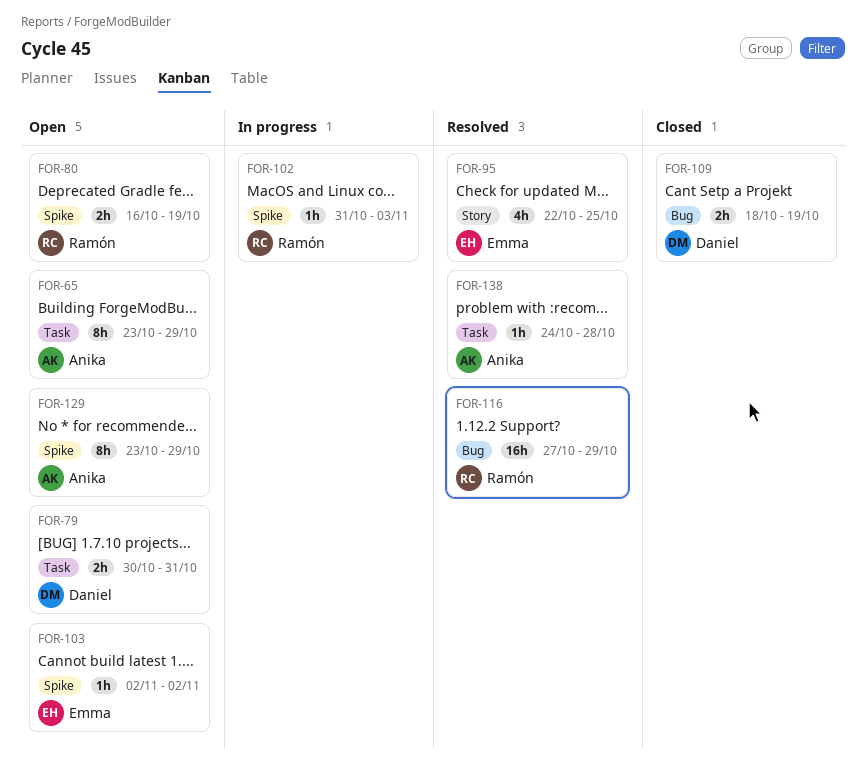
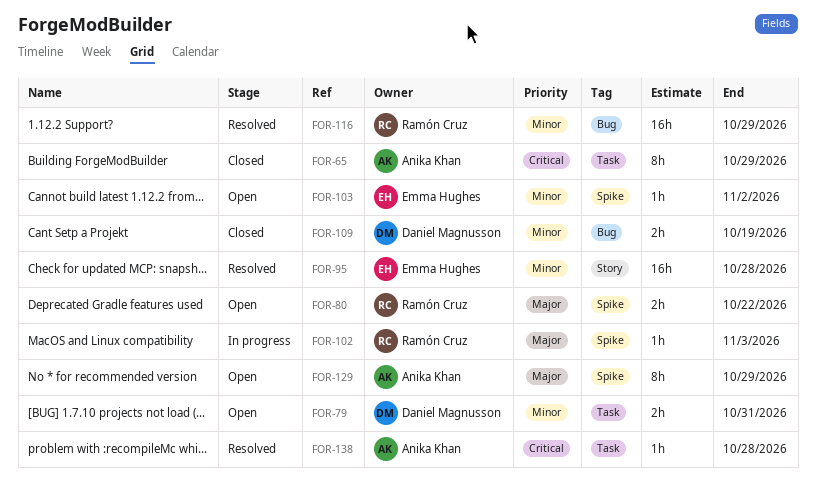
FOR-65, status: Open -> Closed
FOR-80, due: Oct 19 -> Oct 22
FOR-95, estimate: 4h -> 16h
FOR-95, due: Oct 25 -> Oct 28

